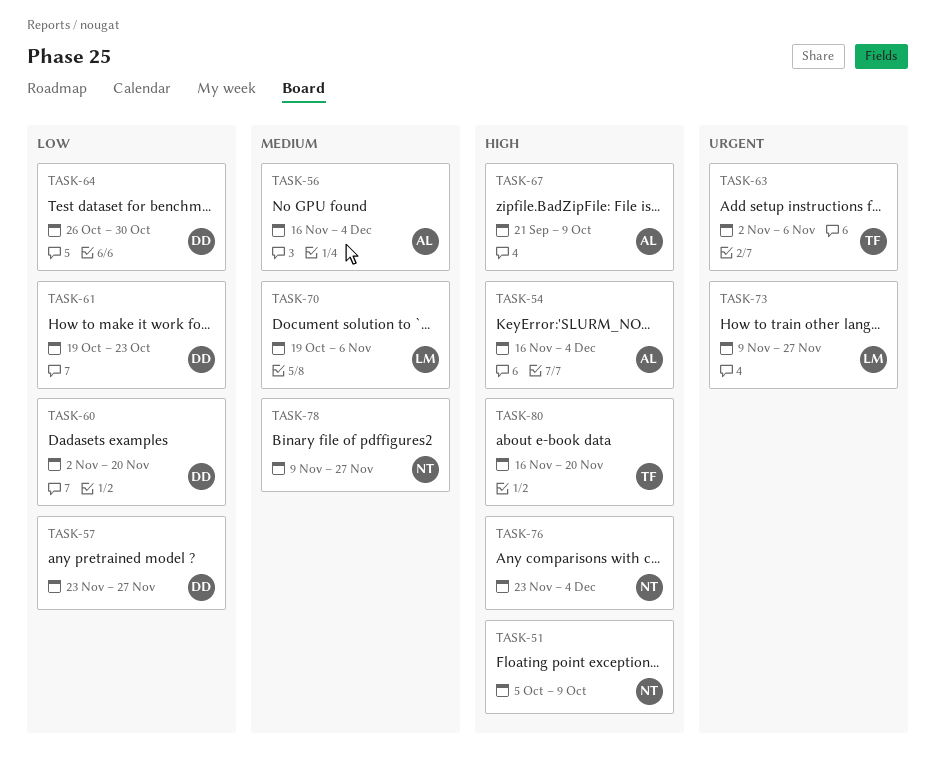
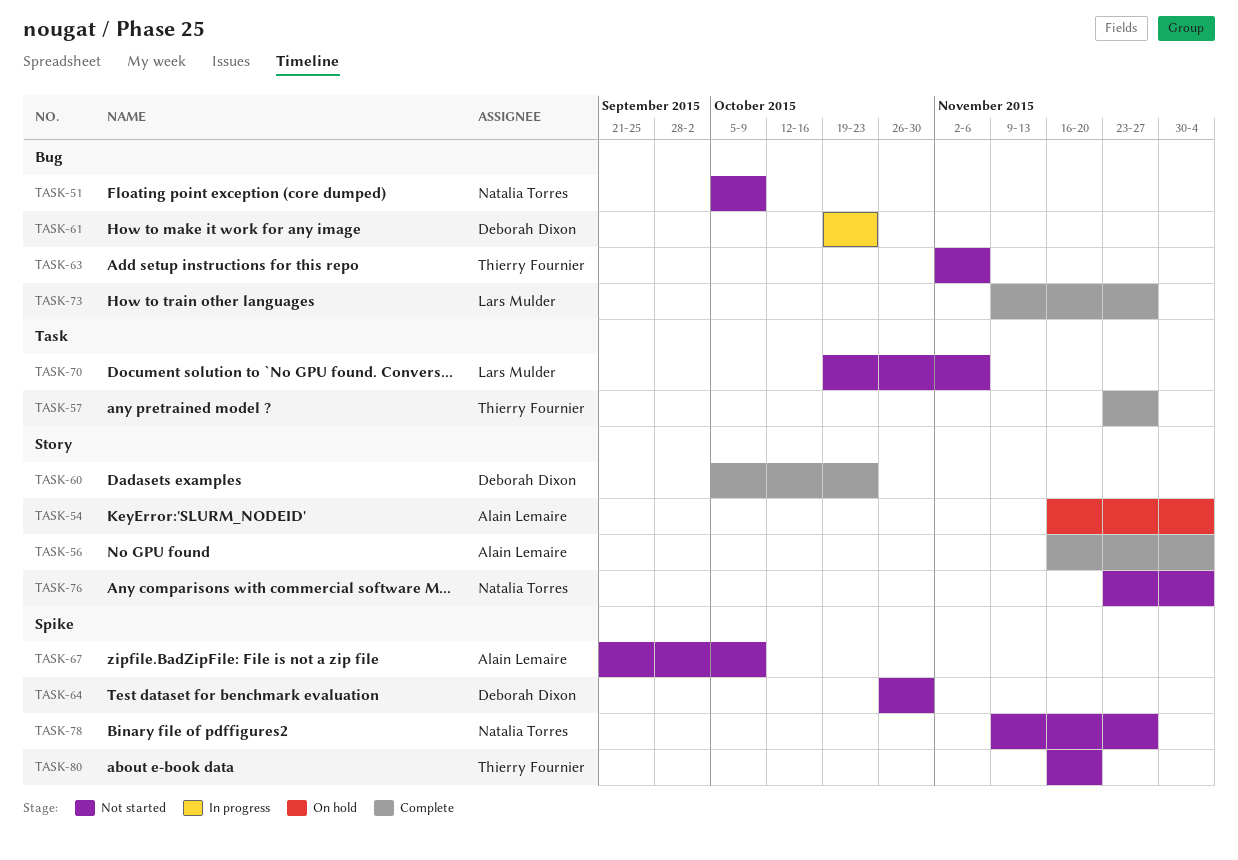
TASK-57, owner: Deborah Dixon -> Thierry Fournier
TASK-60, start: Nov 2 -> Oct 5
TASK-60, due: Nov 20 -> Oct 23

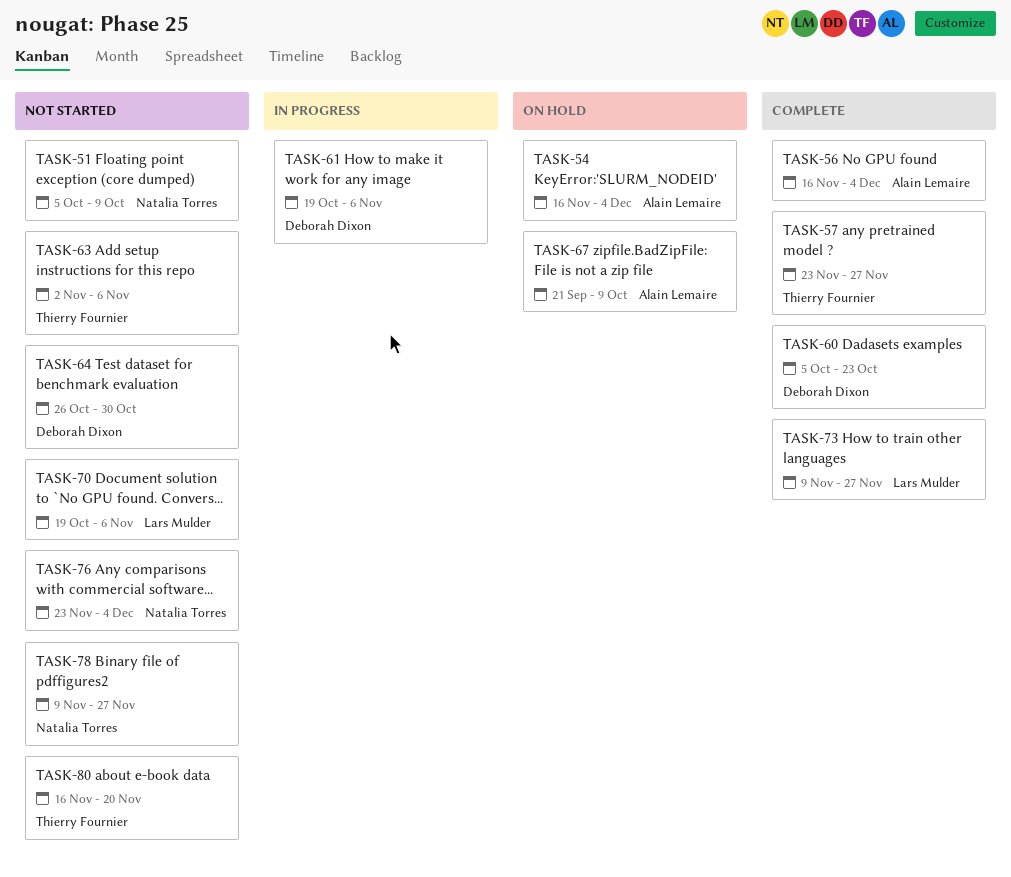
TASK-61, due: Oct 23 -> Nov 6
TASK-67, status: Not started -> On hold

